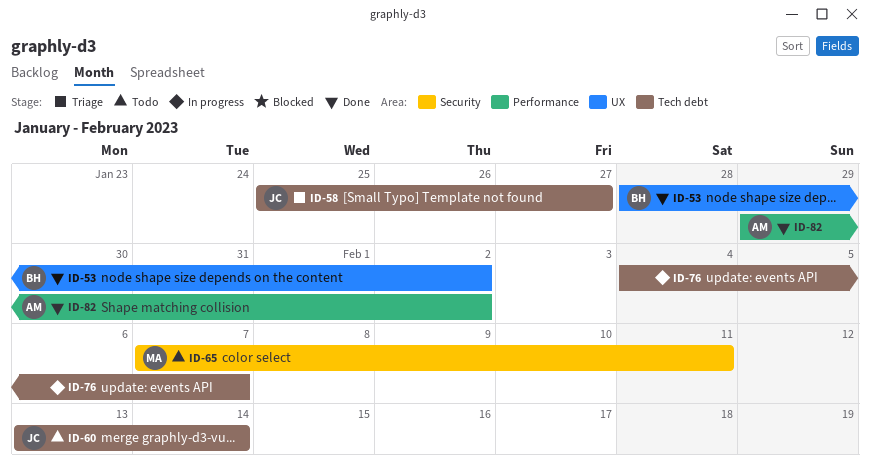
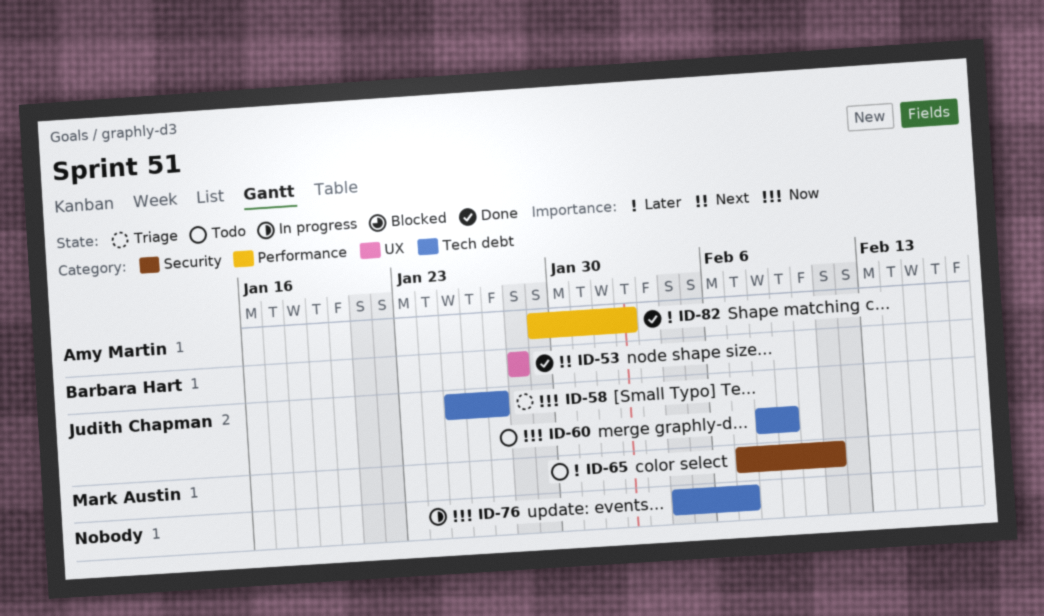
ID-53, due: Feb 2 -> Jan 28
ID-60, start: Feb 13 -> Feb 8
ID-60, due: Feb 14 -> Feb 9

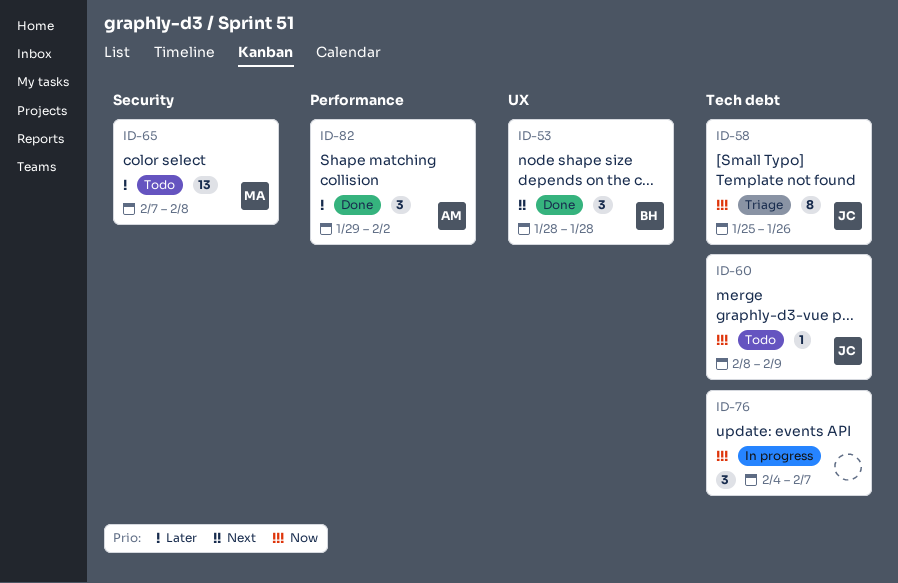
ID-58, due: Jan 27 -> Jan 26
ID-65, due: Feb 11 -> Feb 8

